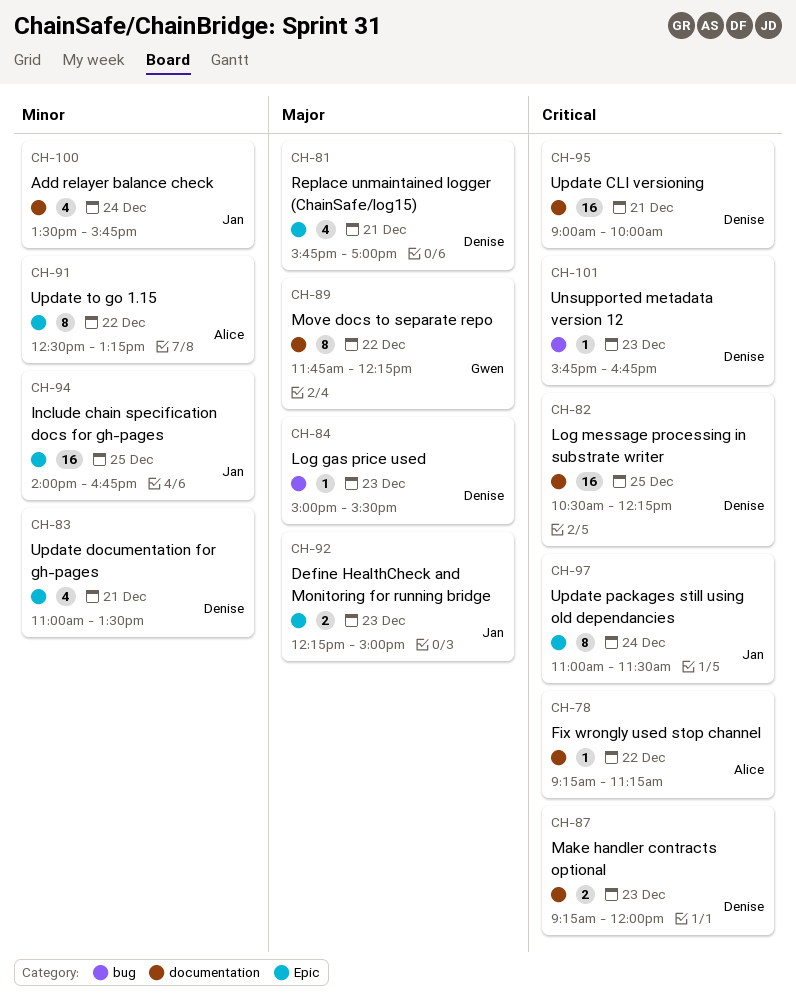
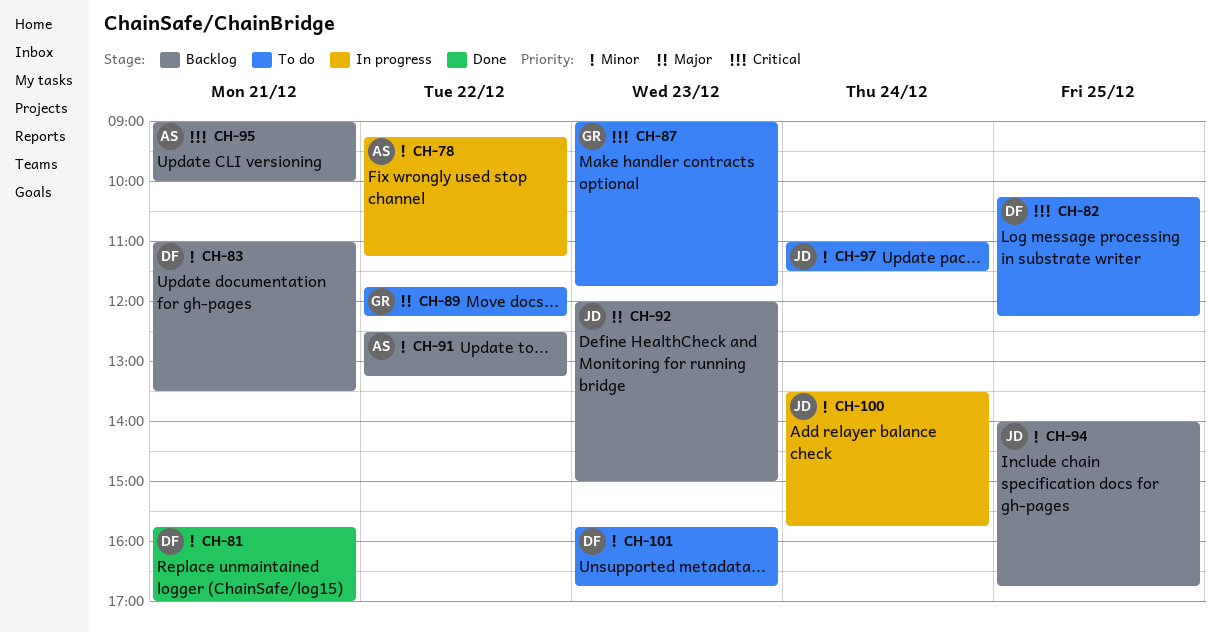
CH-78, priority: Critical -> Minor
CH-81, priority: Major -> Minor
CH-82, begins: 10:30 -> 10:15
CH-84: present -> none
CH-87, owner: Denise -> Gwen
CH-87, begins: 09:15 -> 09:00
CH-87, ends: 12:00 -> 11:45
CH-92, begins: 12:15 -> 12:00
CH-95, owner: Denise -> Alice
CH-97, priority: Critical -> Minor
CH-101, priority: Critical -> Minor

